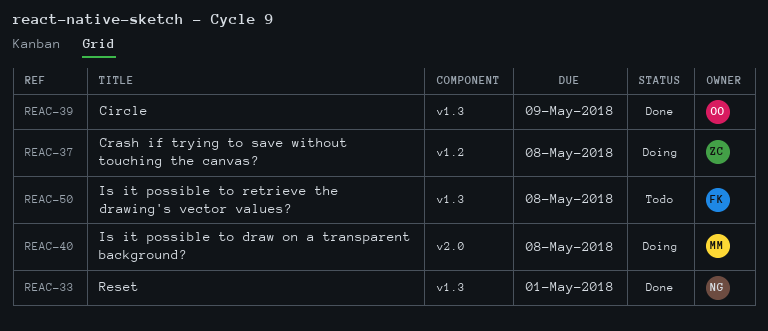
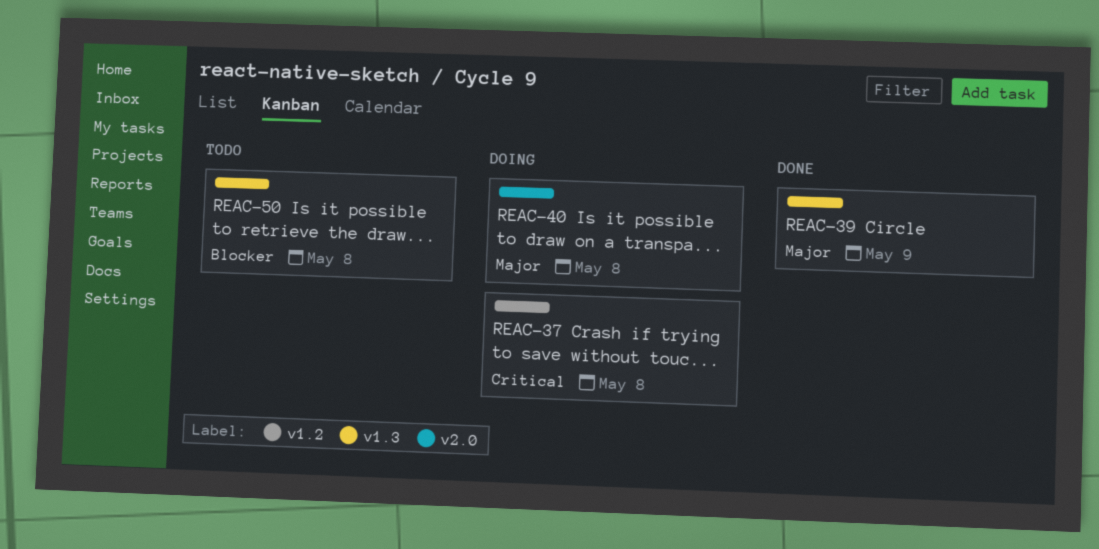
REAC-33: present -> none

